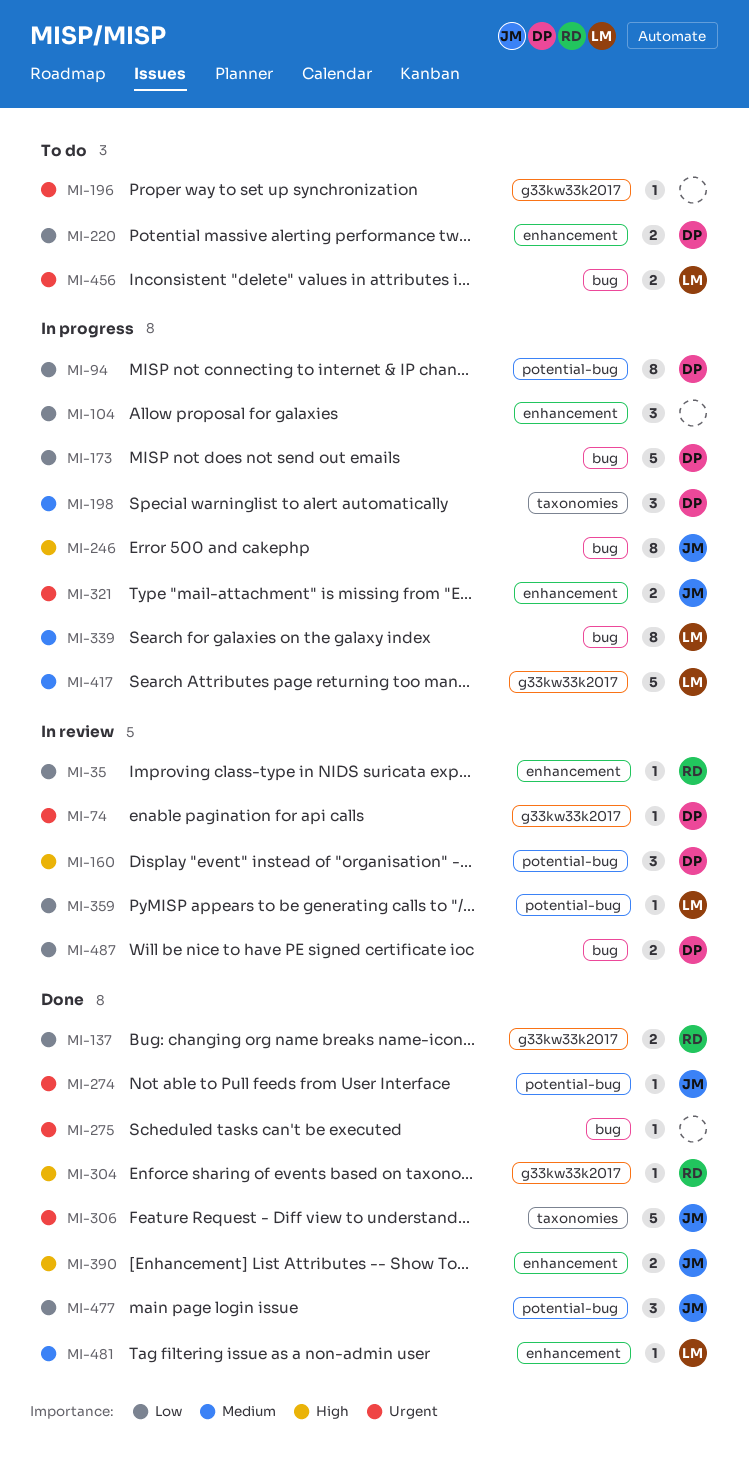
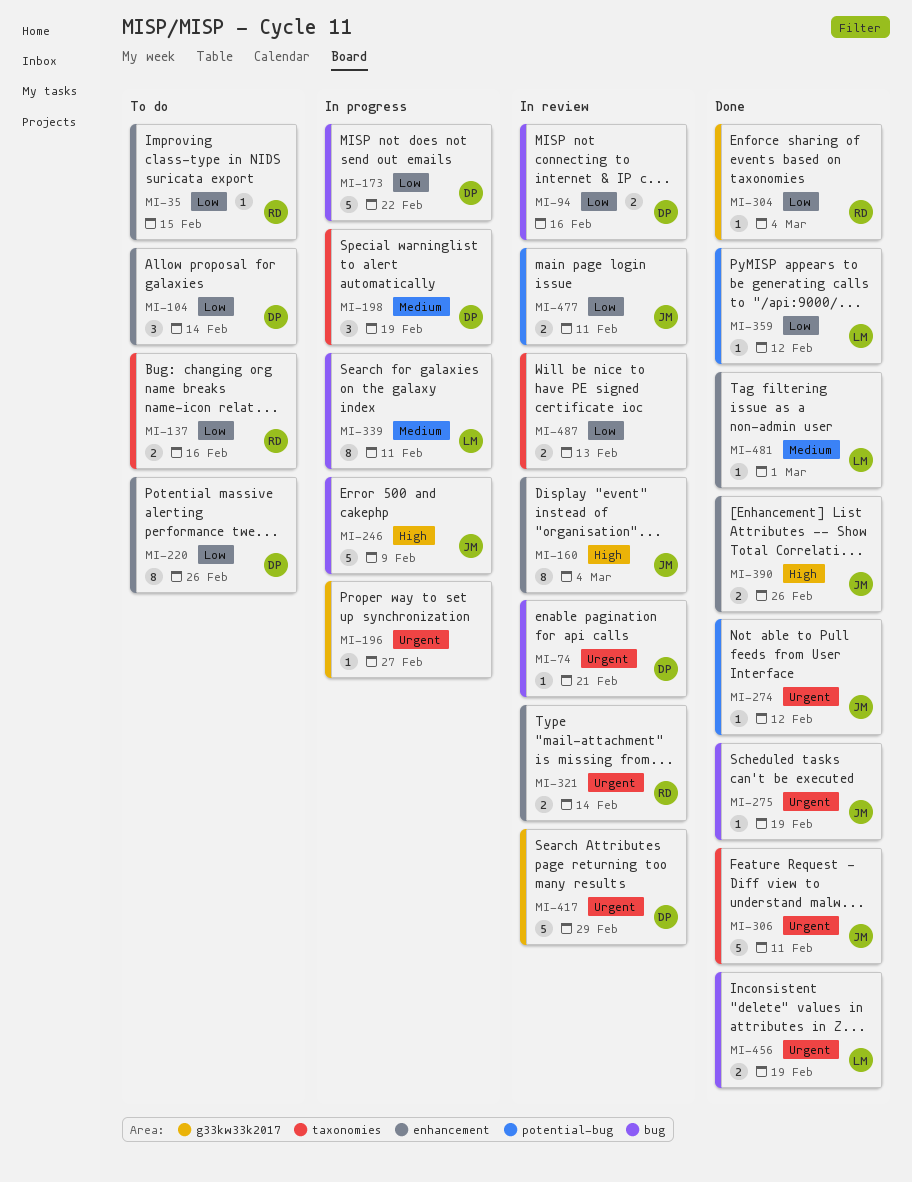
MI-35, status: In review -> To do
MI-74, label: g33kw33k2017 -> bug
MI-94, status: In progress -> In review
MI-94, label: potential-bug -> bug
MI-94, estimate: 8 -> 2
MI-104, status: In progress -> To do
MI-104, owner: none -> DP
MI-137, status: Done -> To do
MI-137, label: g33kw33k2017 -> taxonomies
MI-160, owner: DP -> JM
MI-160, label: potential-bug -> enhancement
MI-160, estimate: 3 -> 8
MI-196, status: To do -> In progress
MI-220, estimate: 2 -> 8
MI-246, estimate: 8 -> 5
MI-275, owner: none -> JM
MI-304, priority: High -> Low
MI-321, status: In progress -> In review
MI-321, owner: JM -> RD
MI-359, status: In review -> Done
MI-417, status: In progress -> In review
MI-417, owner: LM -> DP
MI-417, priority: Medium -> Urgent
MI-456, status: To do -> Done
MI-477, status: Done -> In review
MI-477, estimate: 3 -> 2
MI-487, owner: DP -> none
MI-487, label: bug -> taxonomies

